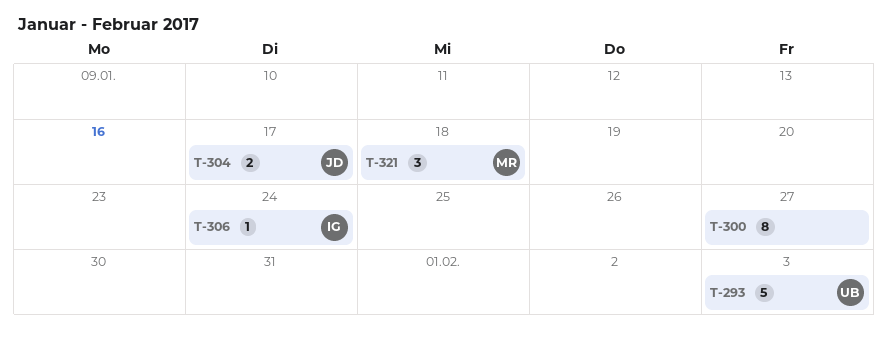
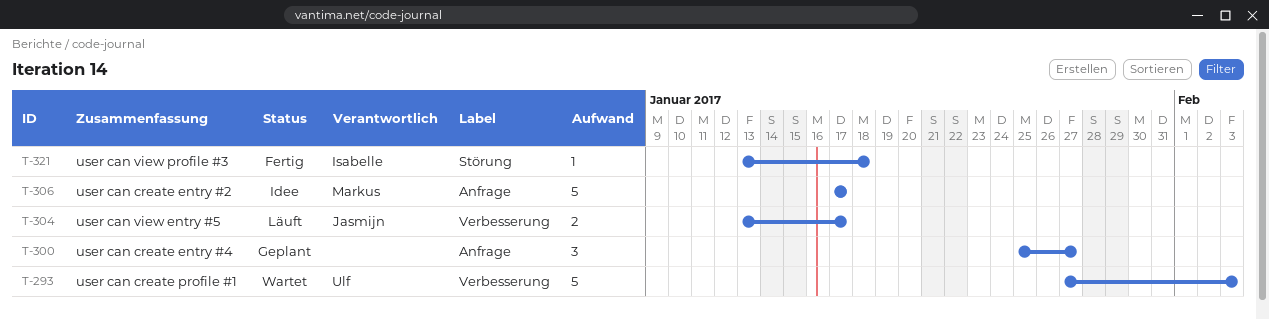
T-300, estimate: 8 -> 3
T-306, owner: Isabelle -> Markus
T-306, estimate: 1 -> 5
T-306, due: Jan 24 -> Jan 17
T-321, owner: Markus -> Isabelle
T-321, estimate: 3 -> 1

